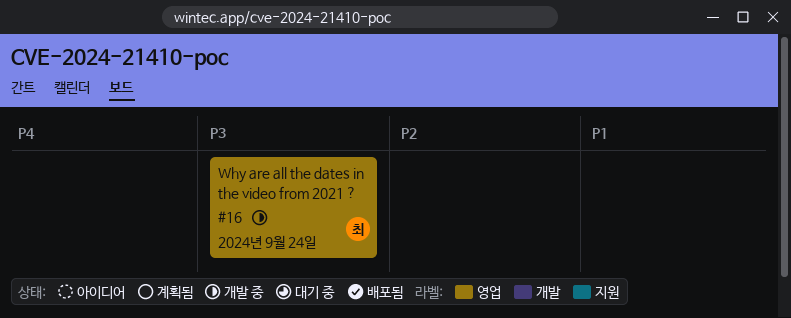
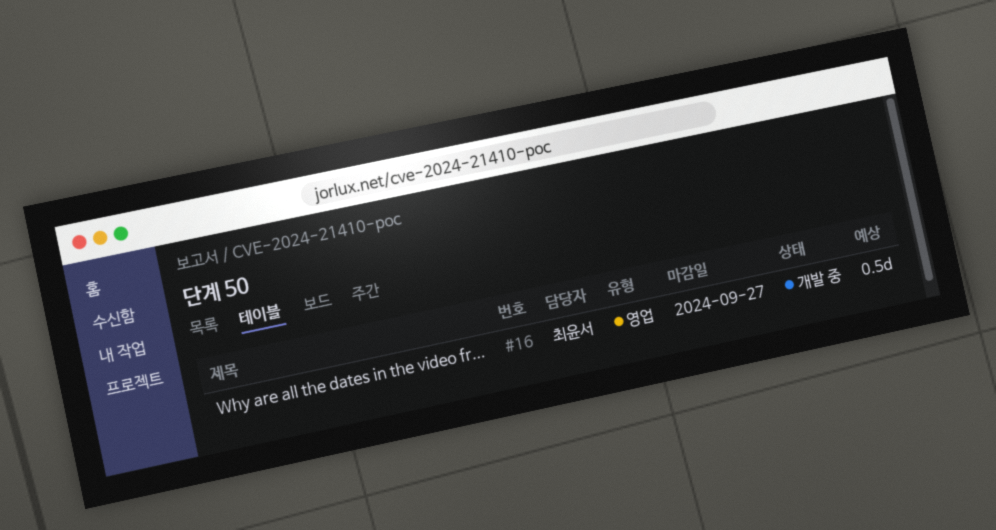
#16, due: Sep 24 -> Sep 27

